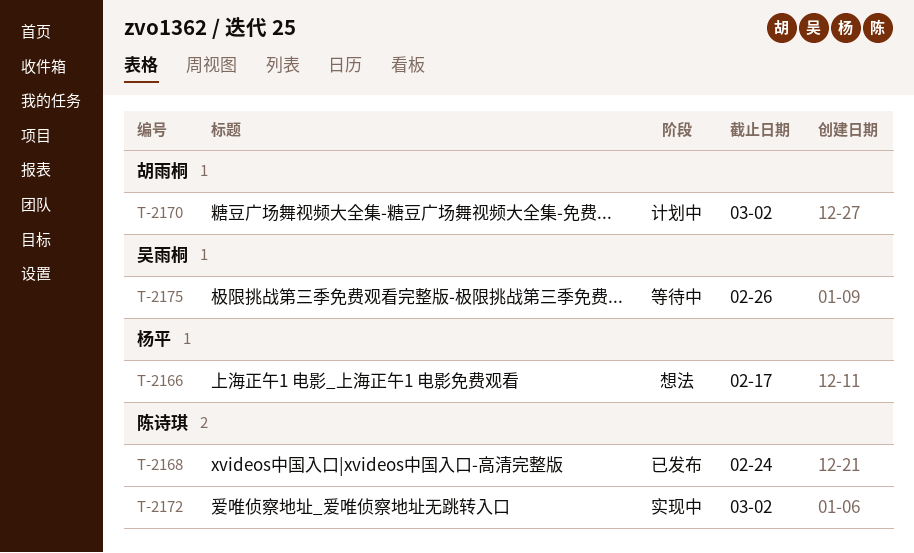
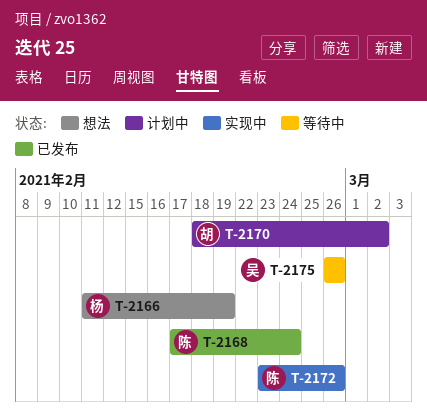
T-2166, due: Feb 17 -> Feb 19
T-2172, due: Mar 2 -> Feb 26

